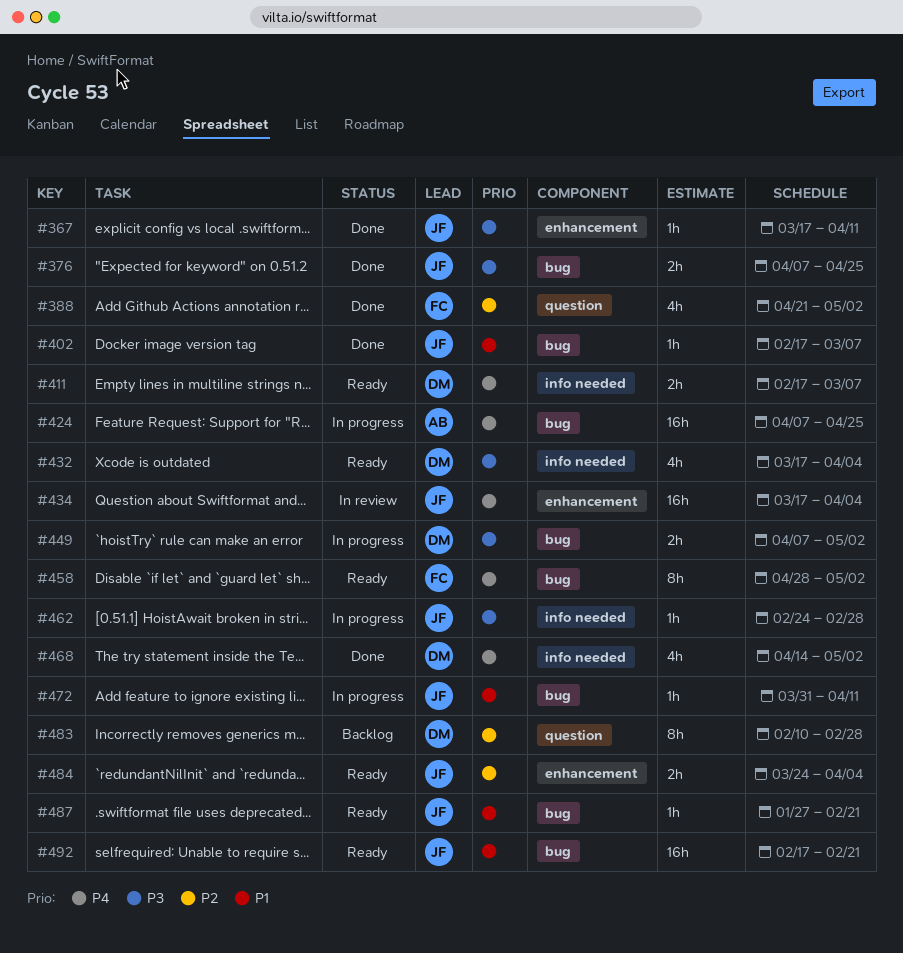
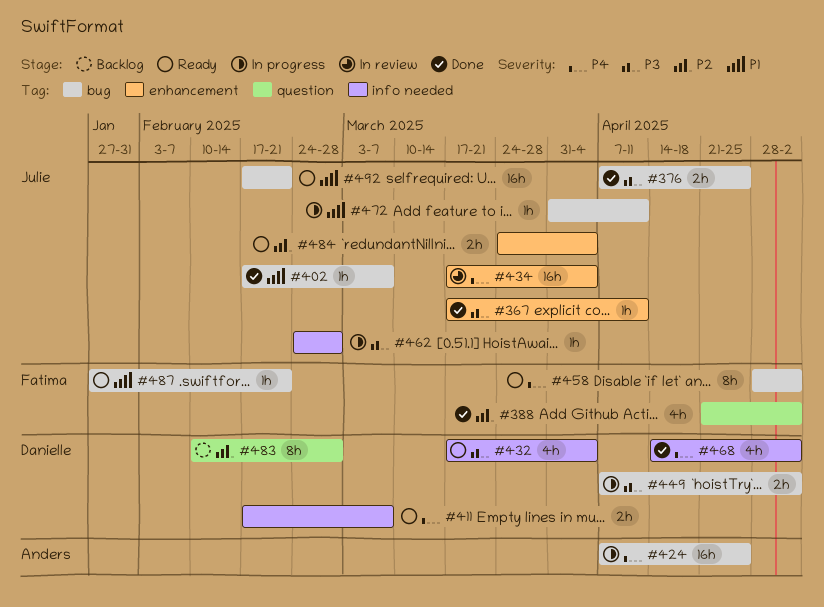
#487, owner: Julie -> Fatima

